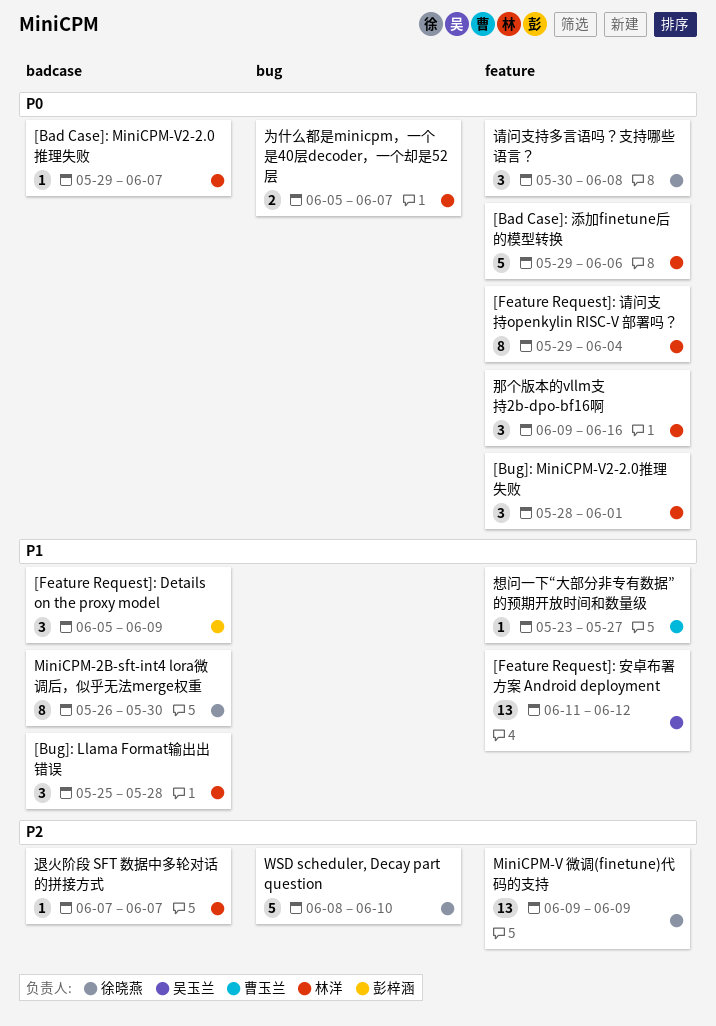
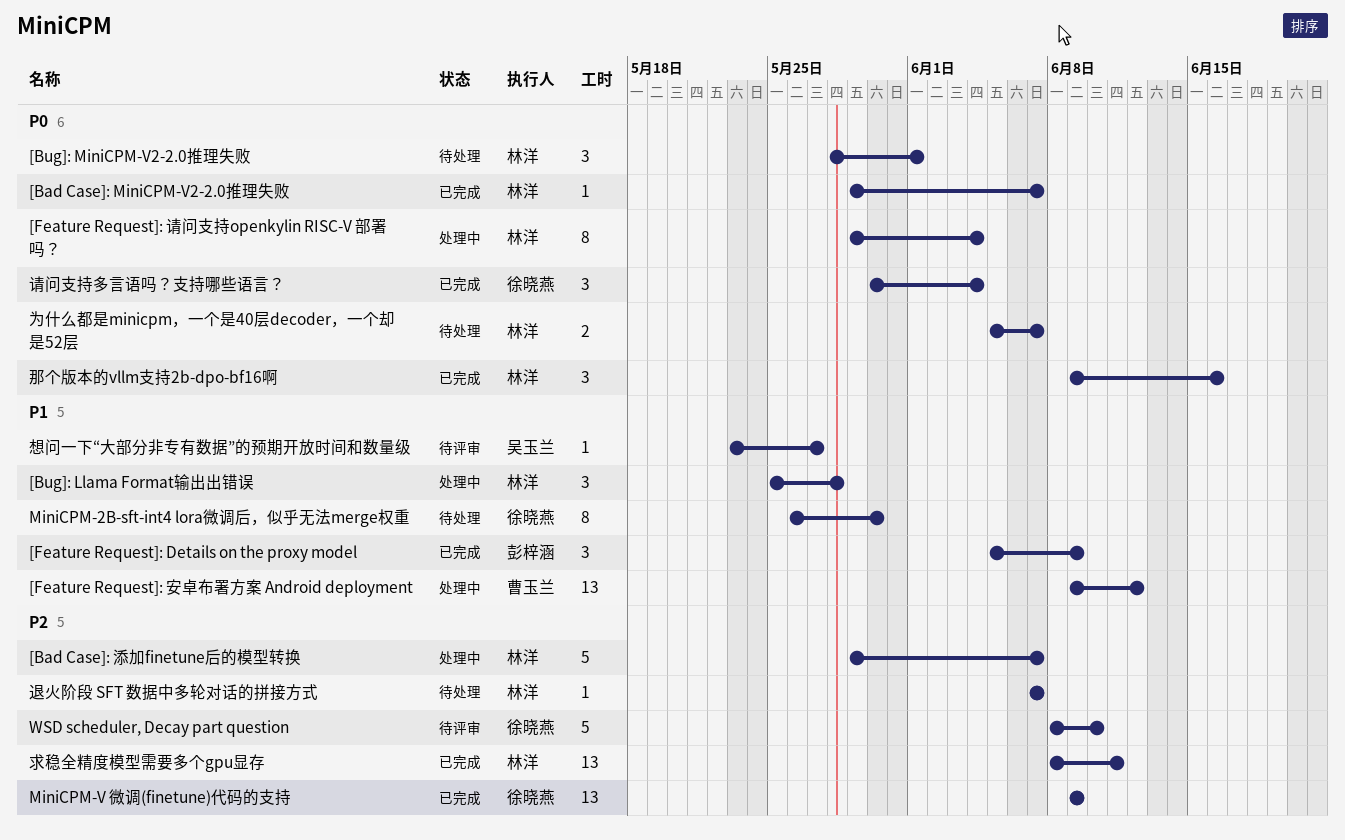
[Bad Case]: 添加finetune后的模型转换, priority: P0 -> P2
[Bad Case]: 添加finetune后的模型转换, due: Jun 6 -> Jun 7
[Feature Request]: 安卓布署方案 Android deployment, owner: 吴玉兰 -> 曹玉兰
[Feature Request]: 安卓布署方案 Android deployment, start: Jun 11 -> Jun 9
想问一下“大部分非专有数据”的预期开放时间和数量级, owner: 曹玉兰 -> 吴玉兰
求稳全精度模型需要多个gpu显存: none -> present
请问支持多言语吗？支持哪些语言？, due: Jun 8 -> Jun 4

